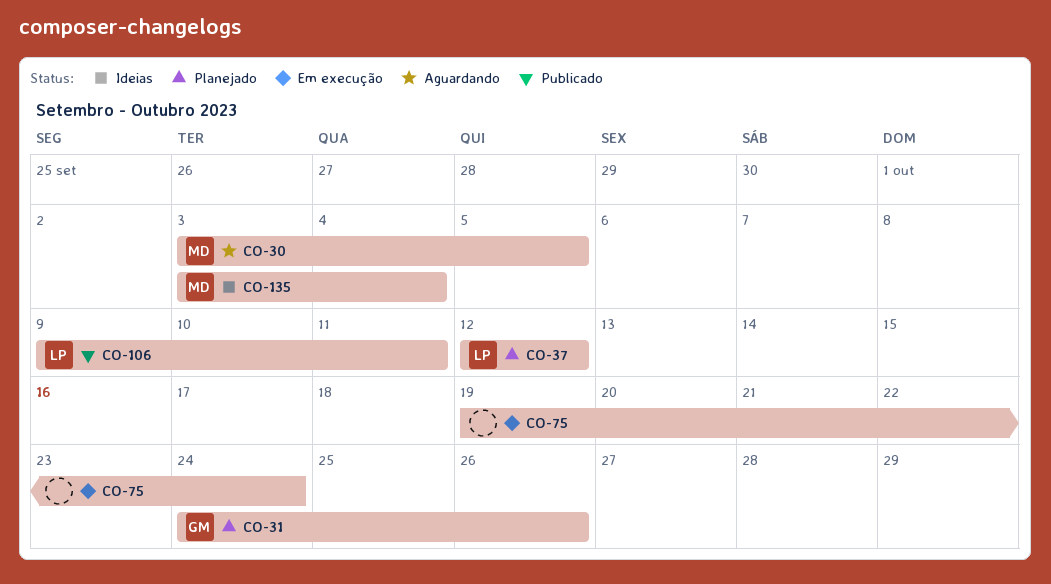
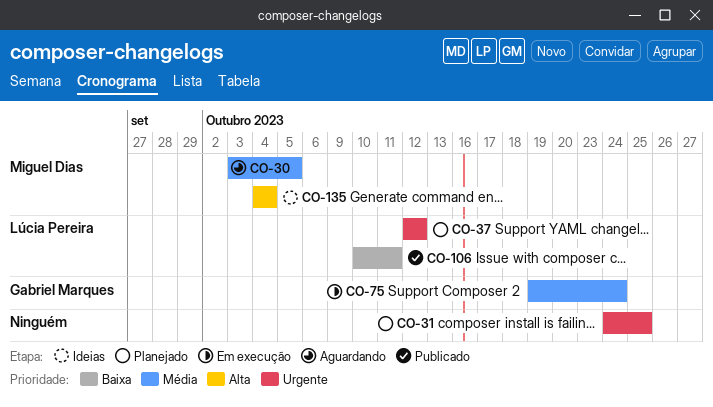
CO-31, owner: Gabriel Marques -> none
CO-31, due: Oct 26 -> Oct 25
CO-75, owner: none -> Gabriel Marques
CO-106, start: Oct 9 -> Oct 10
CO-135, start: Oct 3 -> Oct 4

